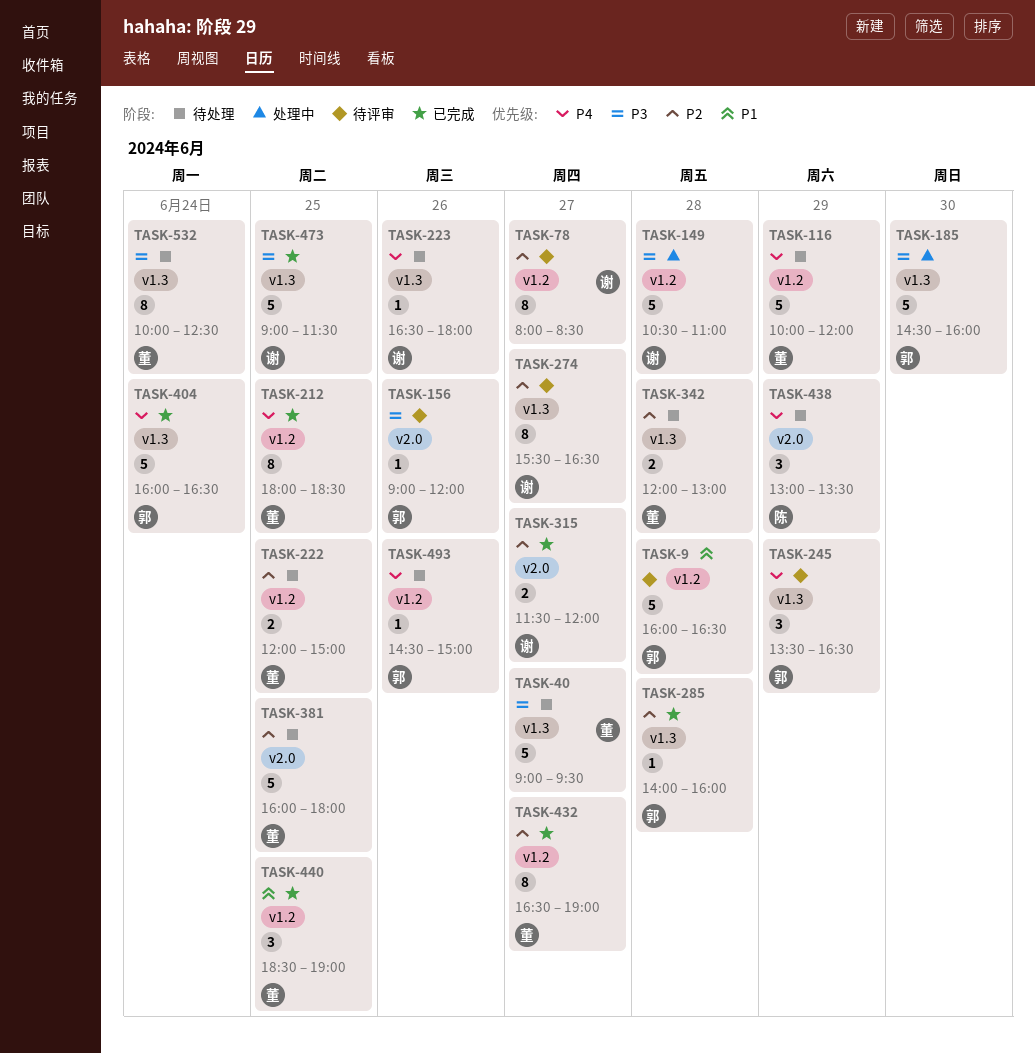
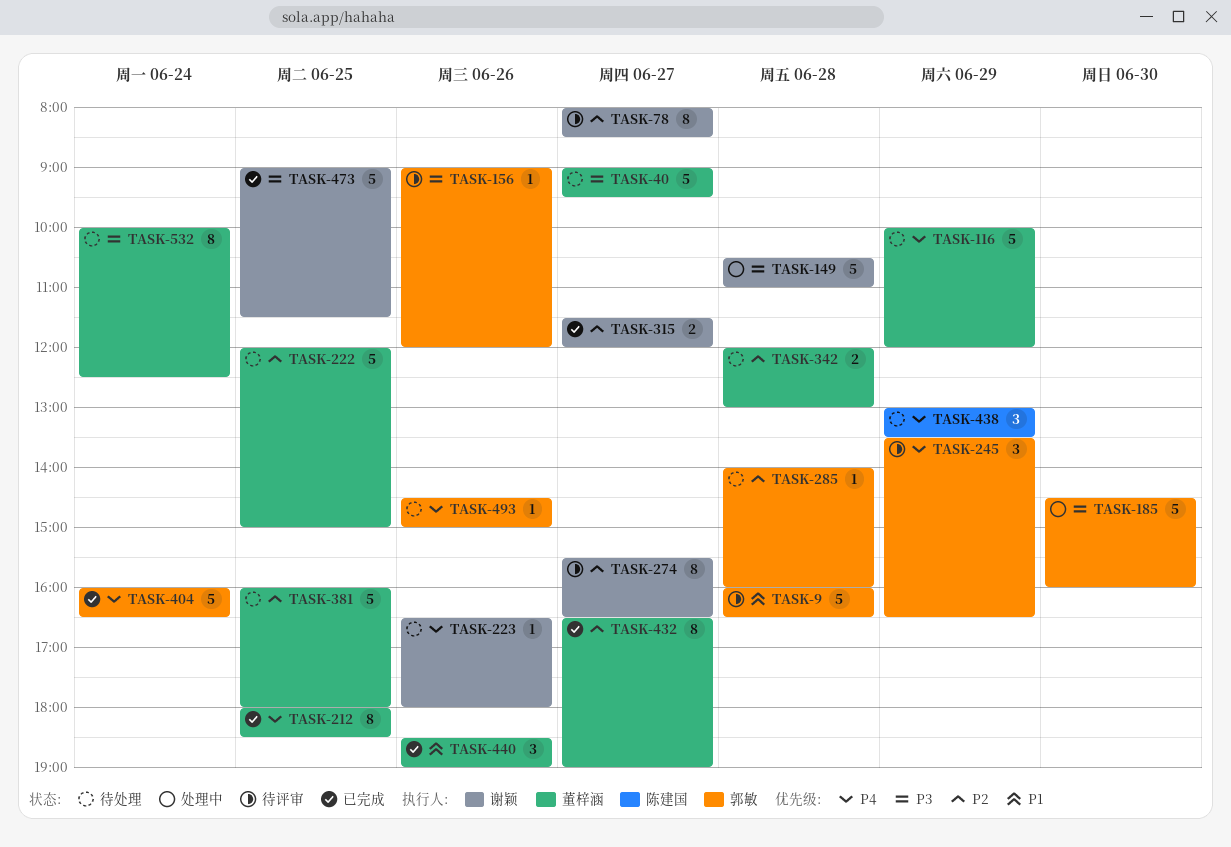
TASK-222, estimate: 2 -> 5
TASK-285, status: 已完成 -> 待处理
TASK-440, day: Jun 25 -> Jun 26

